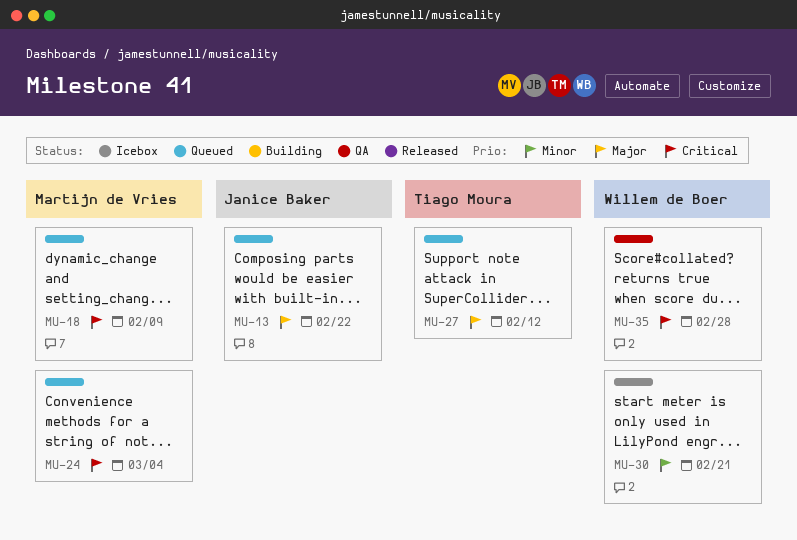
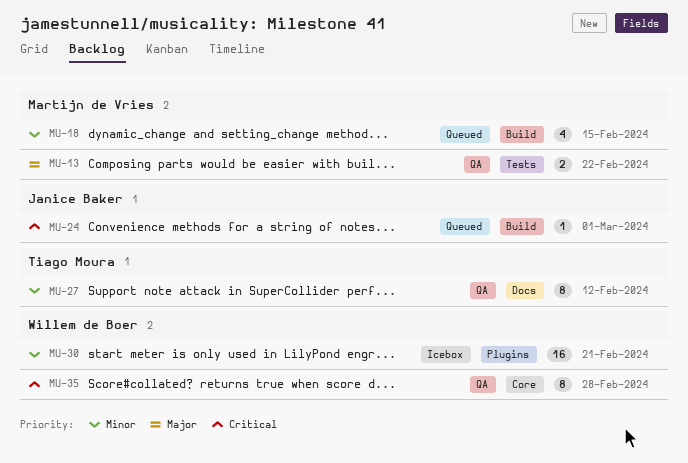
MU-13, status: Queued -> QA
MU-13, owner: Janice Baker -> Martijn de Vries
MU-18, priority: Critical -> Minor
MU-18, due: Feb 9 -> Feb 15
MU-24, owner: Martijn de Vries -> Janice Baker
MU-24, due: Mar 4 -> Mar 1
MU-27, status: Queued -> QA
MU-27, priority: Major -> Minor

